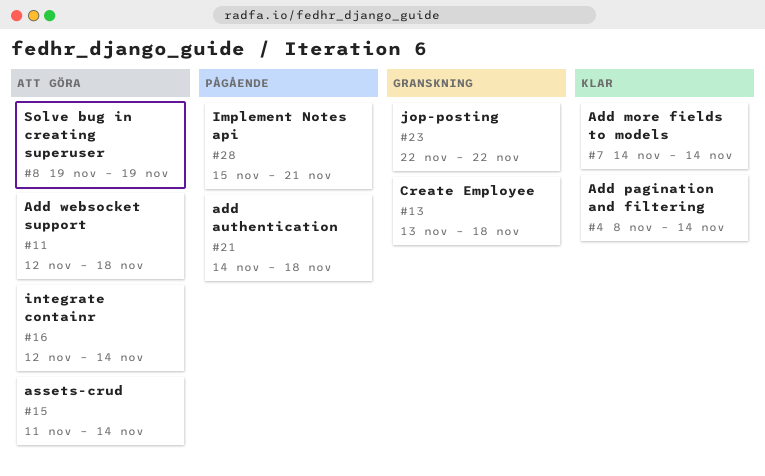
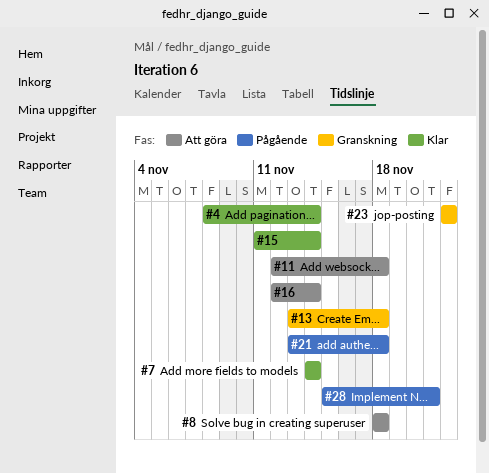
#8, start: Nov 19 -> Nov 18
#8, due: Nov 19 -> Nov 18
#15, status: Att göra -> Klar
#21, start: Nov 14 -> Nov 13

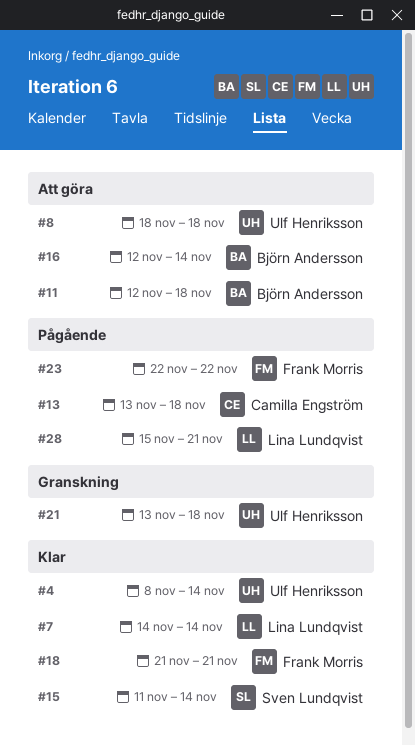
#13, status: Granskning -> Pågående
#18: none -> present
#21, status: Pågående -> Granskning
#23, status: Granskning -> Pågående

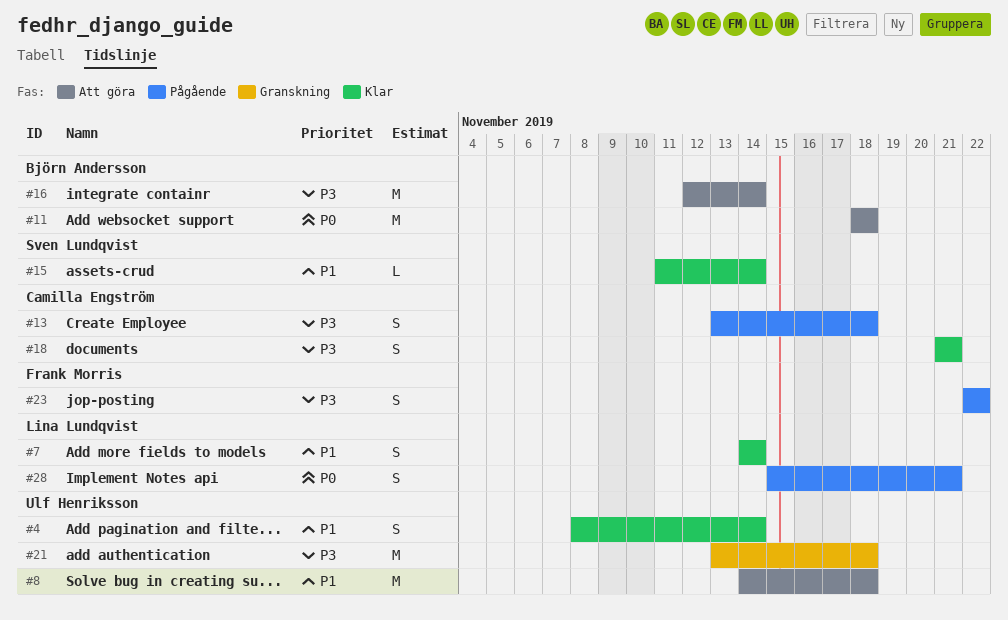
#8, start: Nov 18 -> Nov 14
#11, start: Nov 12 -> Nov 18
#18, owner: Frank Morris -> Camilla Engström

